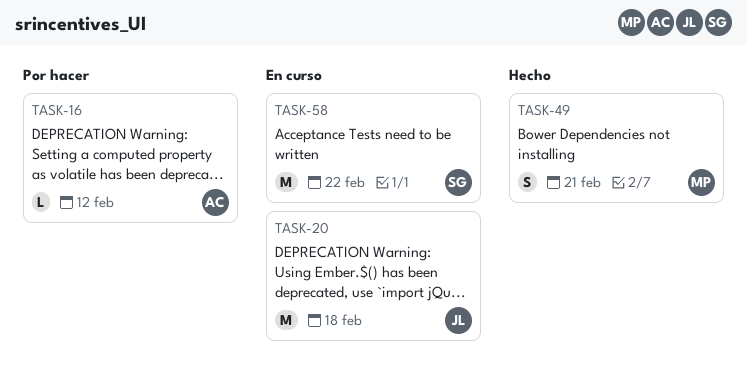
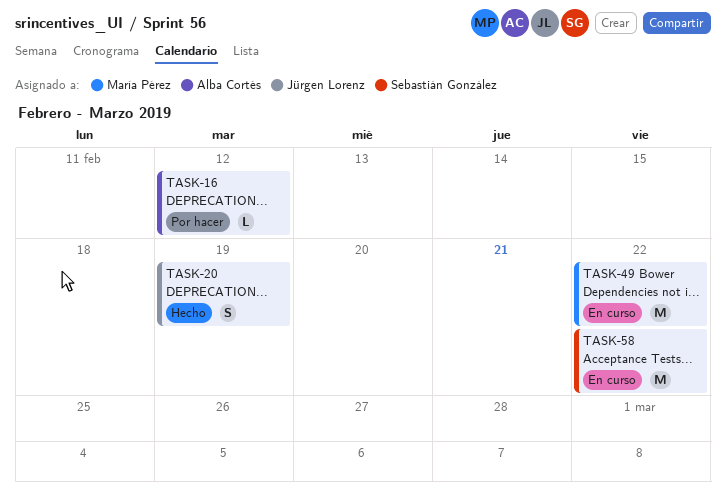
TASK-20, status: En curso -> Hecho
TASK-20, estimate: M -> S
TASK-20, due: Feb 18 -> Feb 19
TASK-49, status: Hecho -> En curso
TASK-49, estimate: S -> M
TASK-49, due: Feb 21 -> Feb 22

